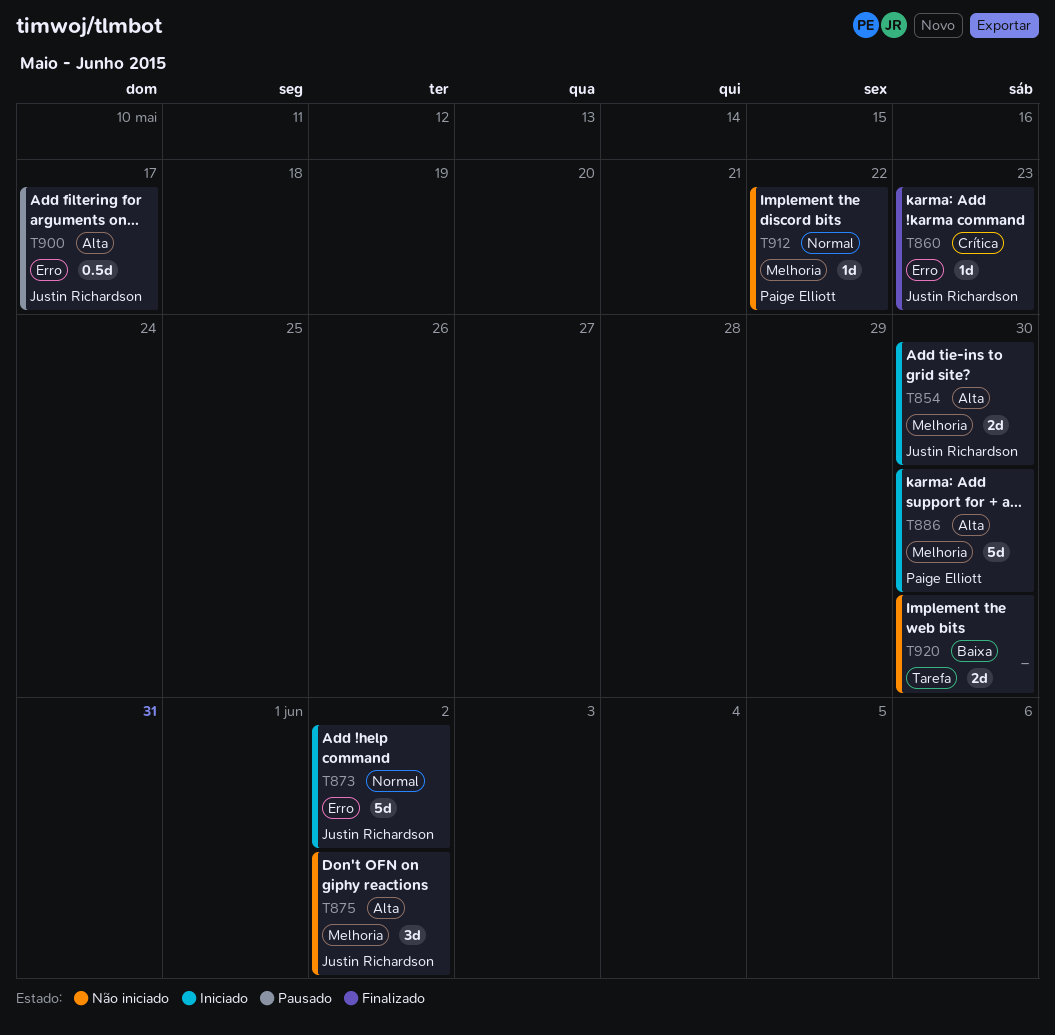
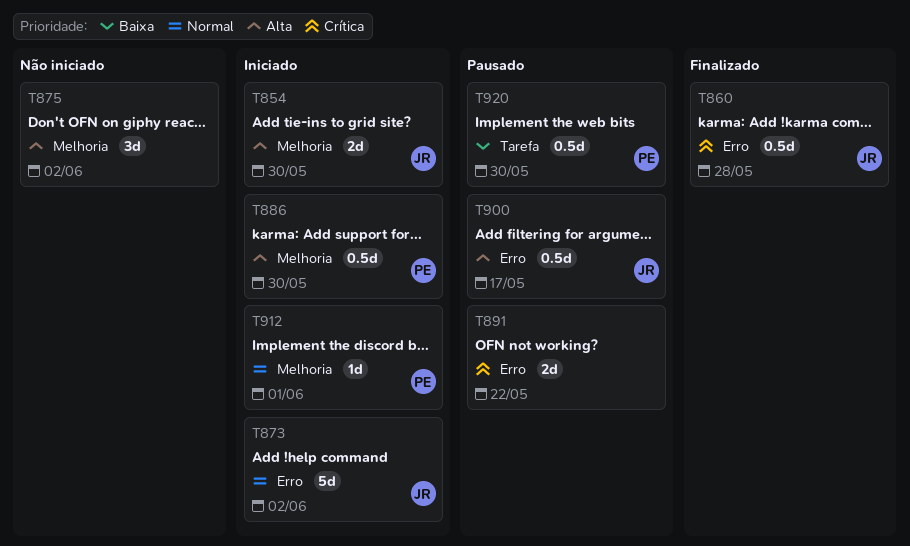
T860, estimate: 1d -> 0.5d
T860, due: May 23 -> May 28
T875, owner: Justin Richardson -> none
T886, estimate: 5d -> 0.5d
T891: none -> present
T912, status: Não iniciado -> Iniciado
T912, due: May 22 -> Jun 1
T920, status: Não iniciado -> Pausado
T920, owner: none -> Paige Elliott
T920, estimate: 2d -> 0.5d

